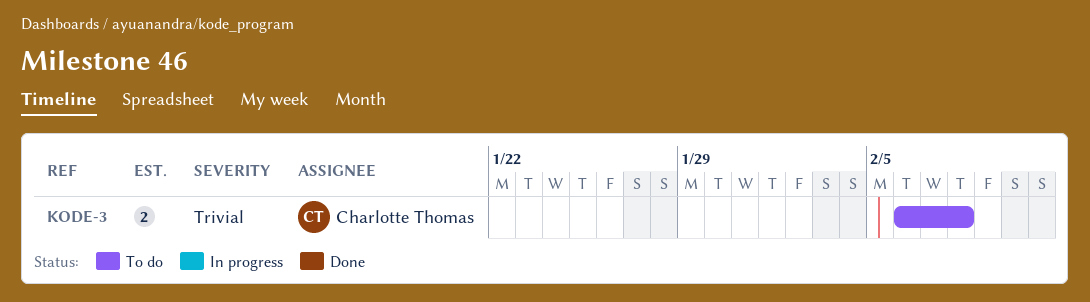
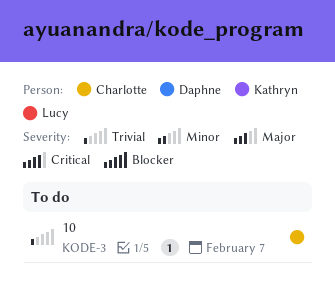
KODE-3, estimate: 2 -> 1
KODE-3, due: Feb 8 -> Feb 7

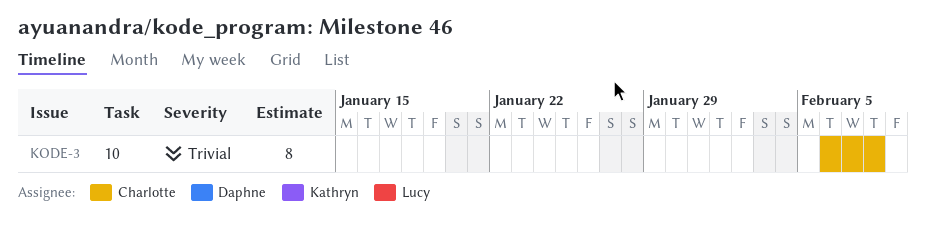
KODE-3, estimate: 1 -> 8
KODE-3, due: Feb 7 -> Feb 8

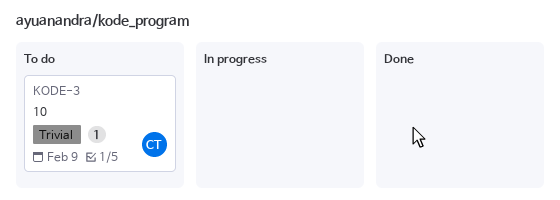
KODE-3, estimate: 8 -> 1
KODE-3, due: Feb 8 -> Feb 9

